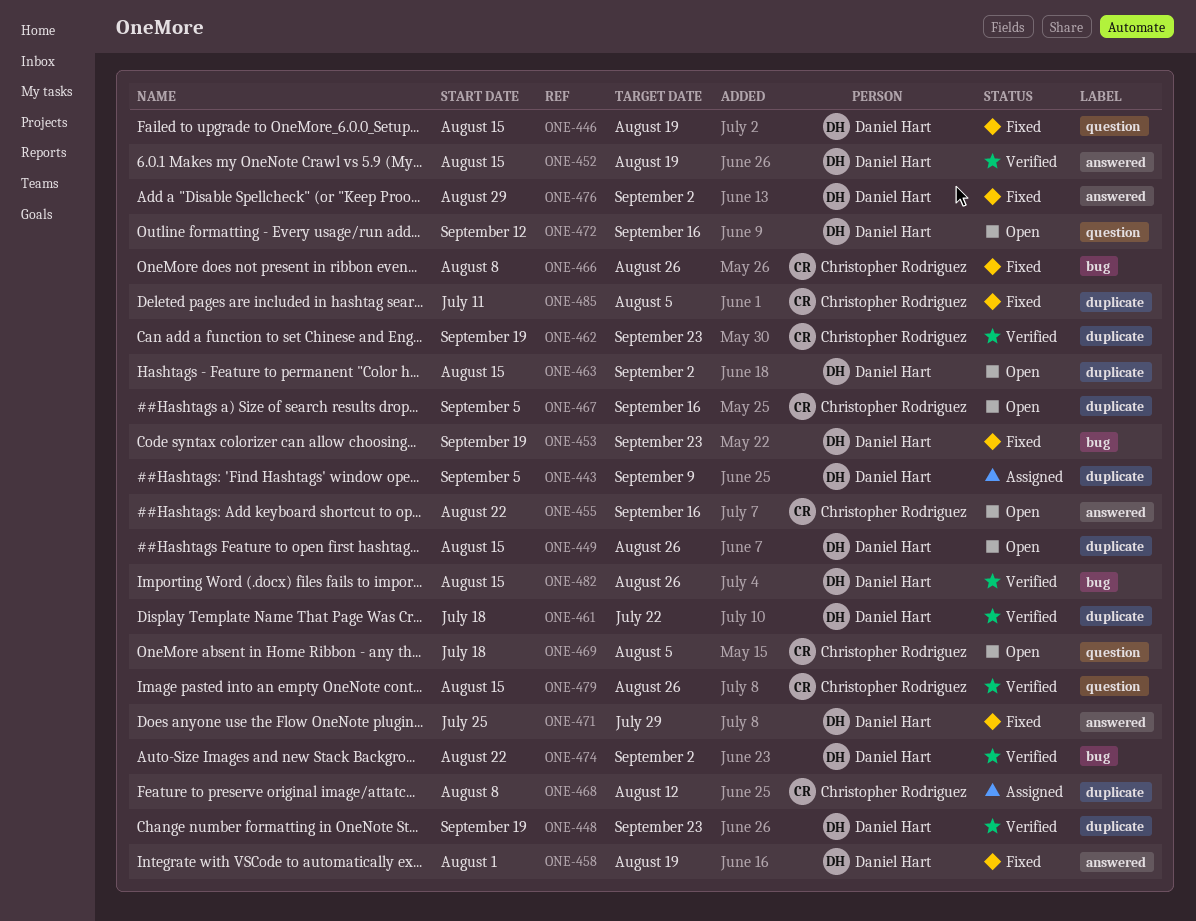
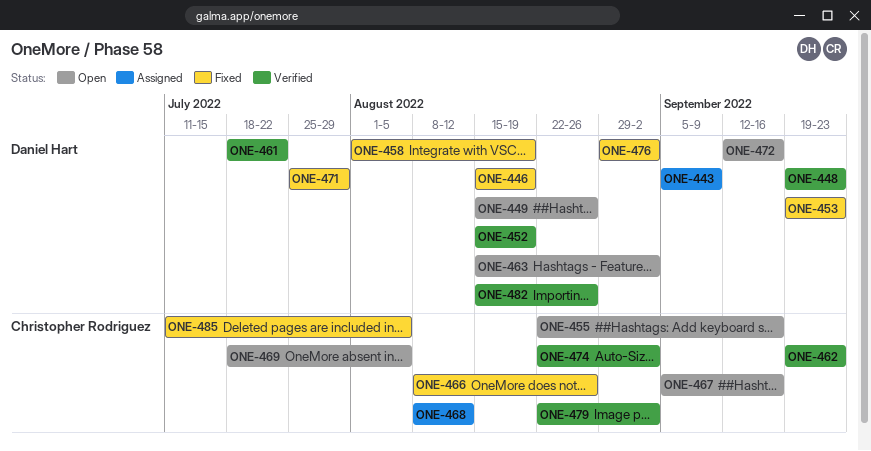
ONE-474, owner: Daniel Hart -> Christopher Rodriguez
ONE-479, start: Aug 15 -> Aug 22
ONE-479, due: Aug 26 -> Sep 2

